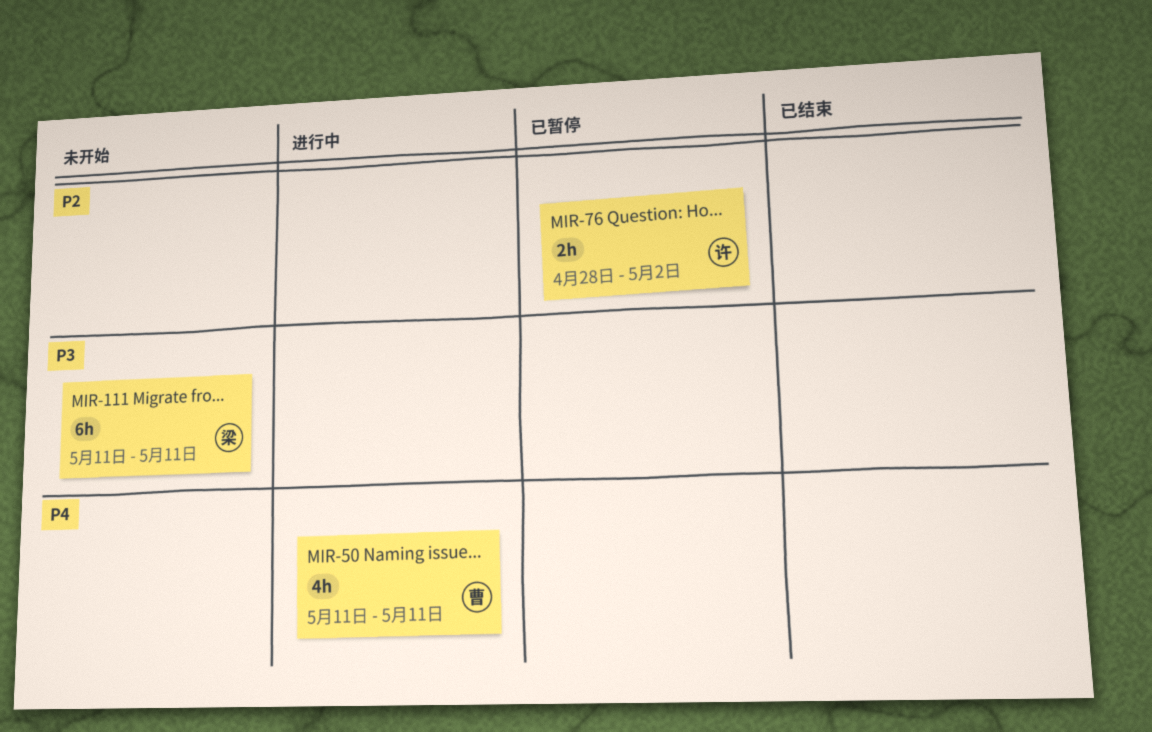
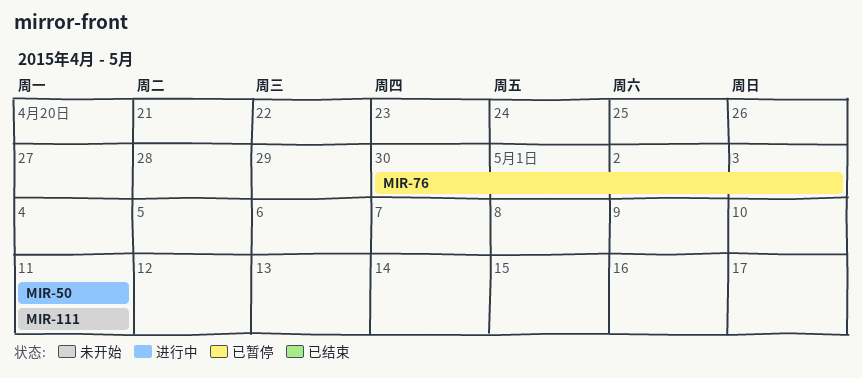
MIR-76, start: Apr 28 -> Apr 30
MIR-76, due: May 2 -> May 3

